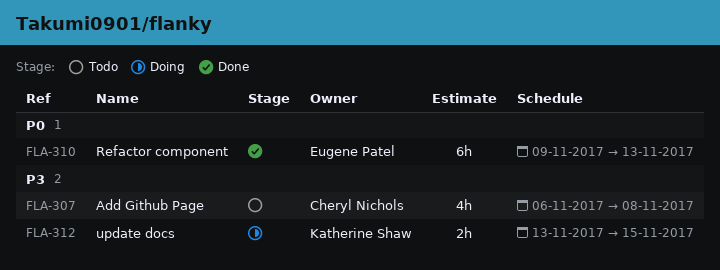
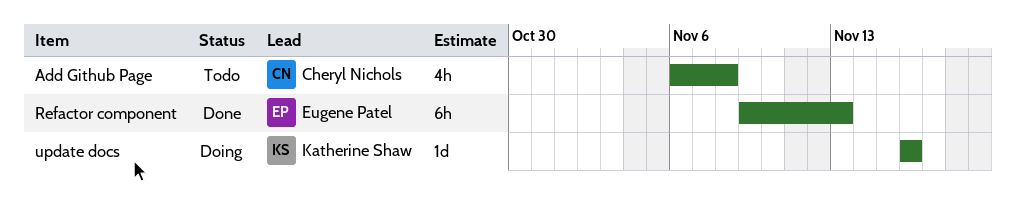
update docs, estimate: 2h -> 1d
update docs, start: Nov 13 -> Nov 16
update docs, due: Nov 15 -> Nov 16

